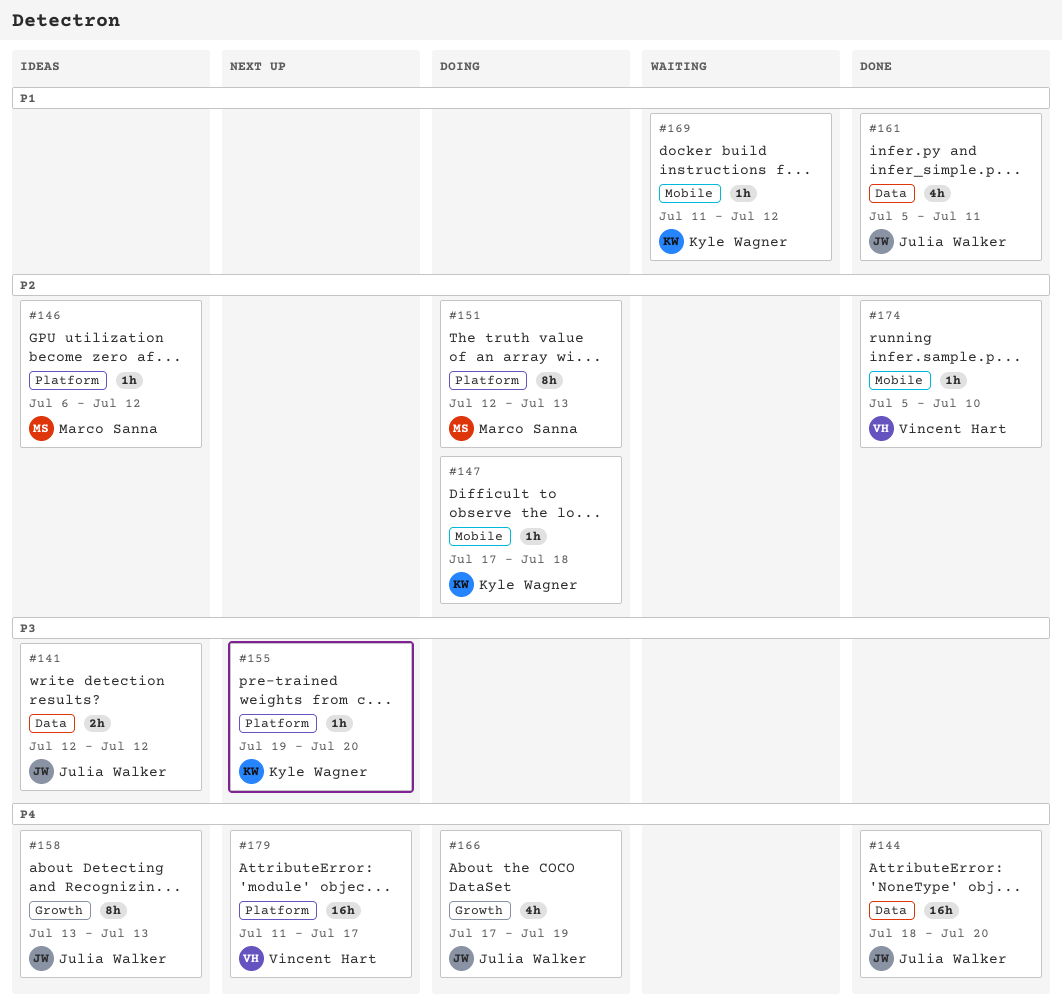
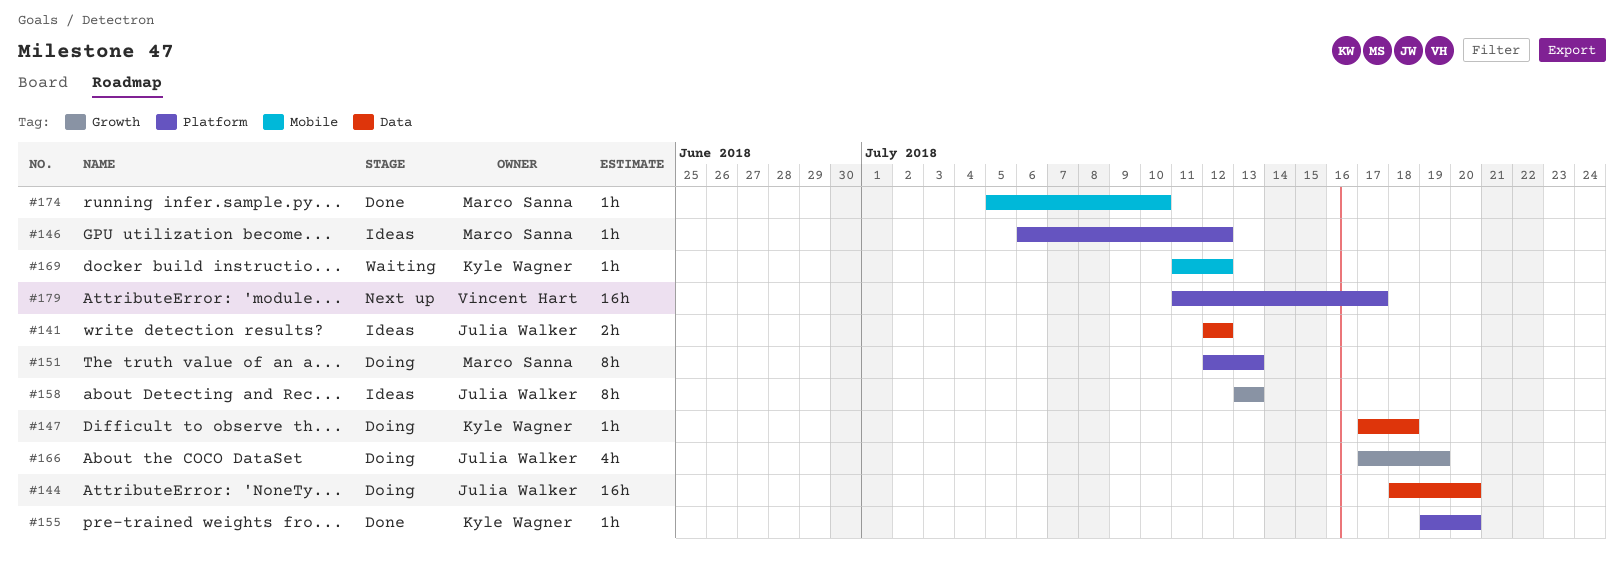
#144, status: Done -> Doing
#147, label: Mobile -> Data
#155, status: Next up -> Done
#161: present -> none
#174, owner: Vincent Hart -> Marco Sanna

